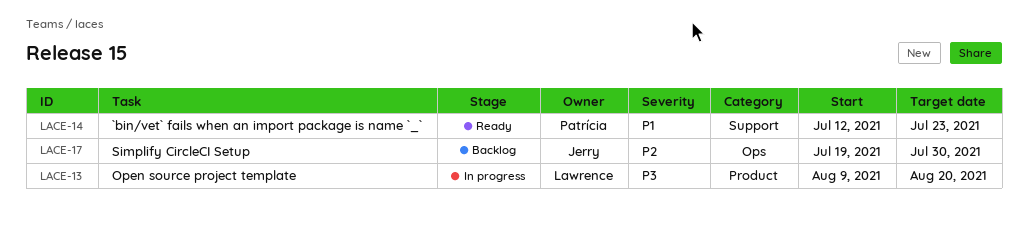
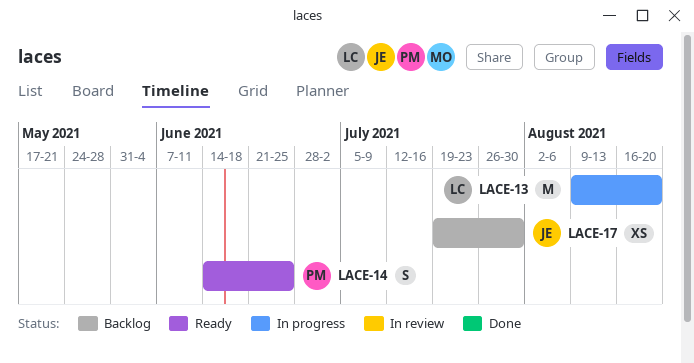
LACE-14, start: Jul 12 -> Jun 14
LACE-14, due: Jul 23 -> Jun 25

